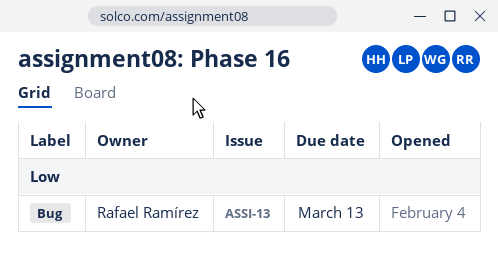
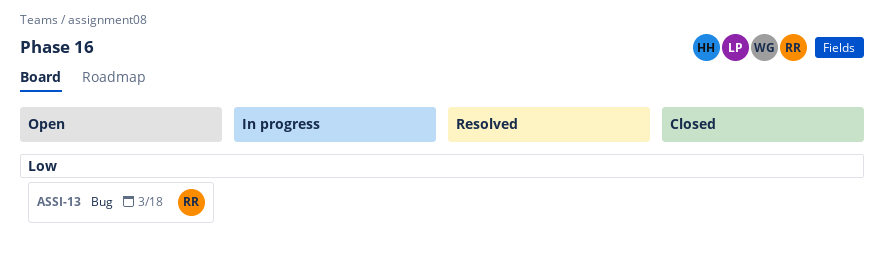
ASSI-13, due: Mar 13 -> Mar 18

